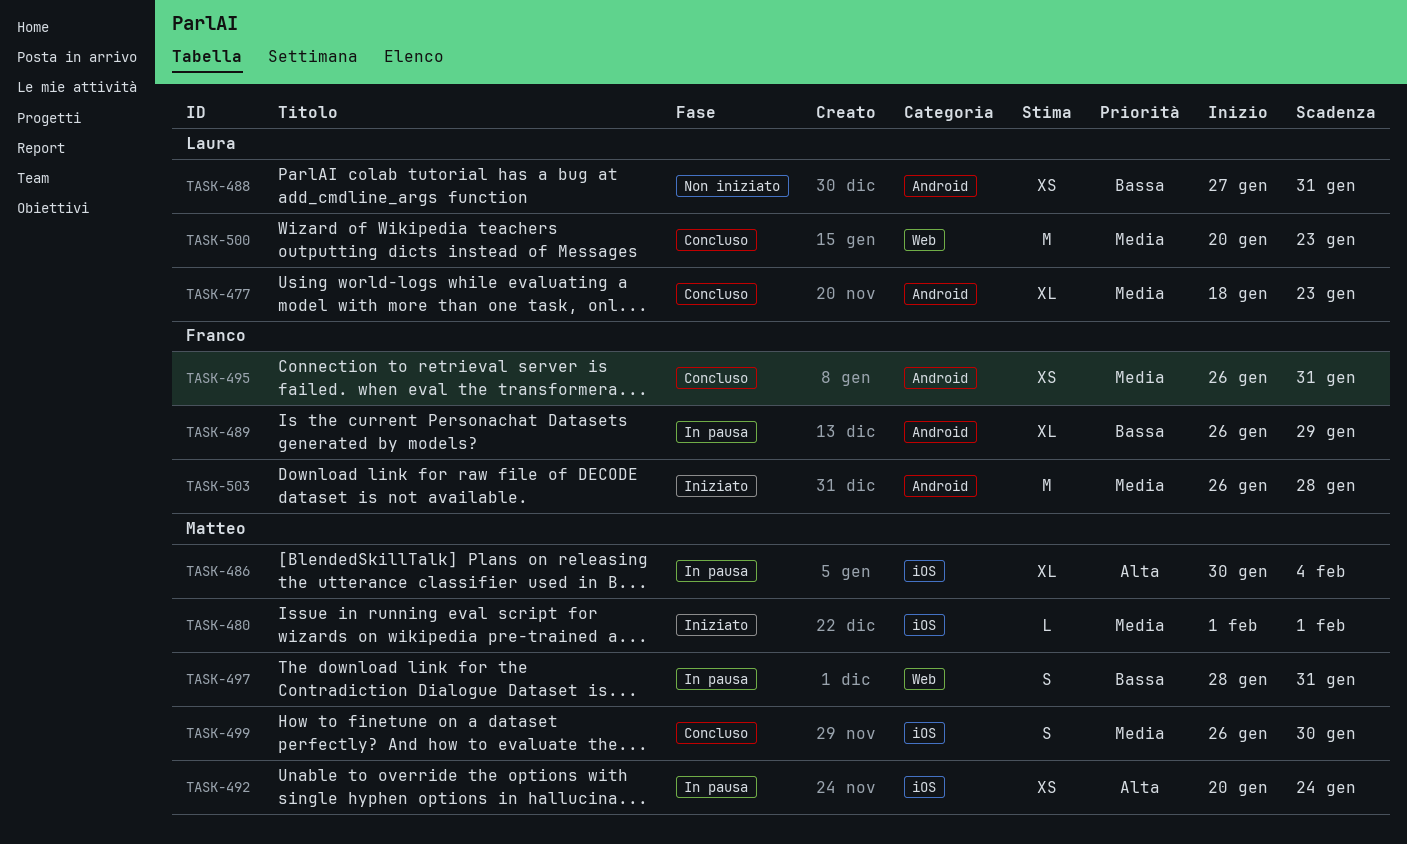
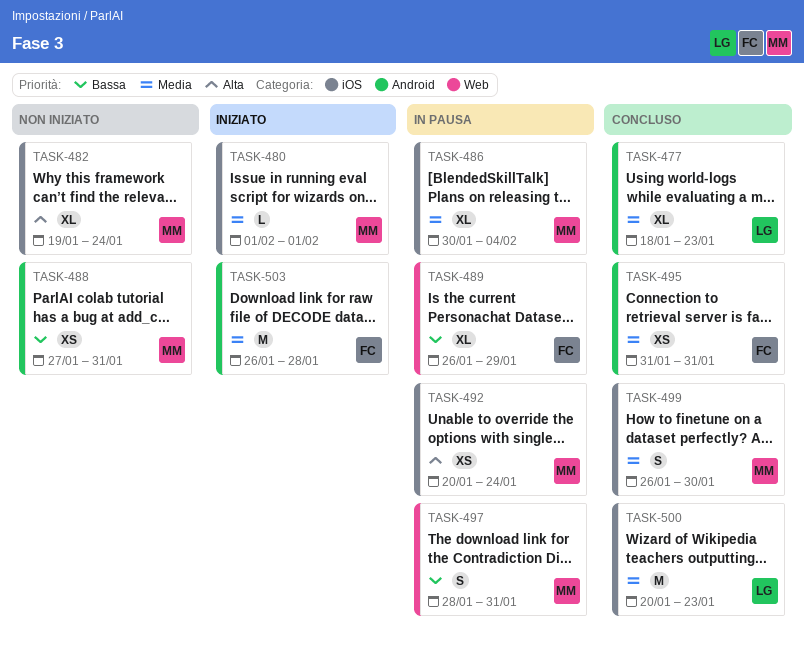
TASK-482: none -> present
TASK-486, priority: Alta -> Media
TASK-488, owner: Laura -> Matteo
TASK-489, label: Android -> Web
TASK-495, start: Jan 26 -> Jan 31
TASK-500, label: Web -> iOS

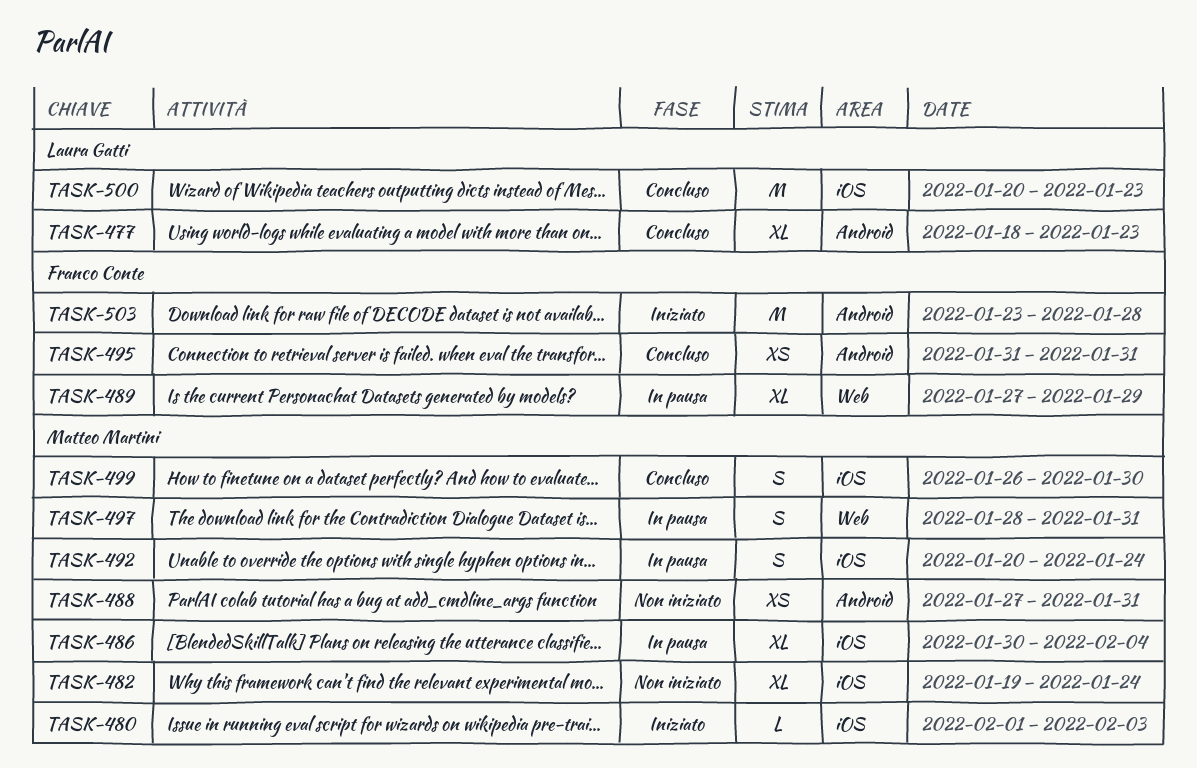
TASK-480, due: Feb 1 -> Feb 3
TASK-489, start: Jan 26 -> Jan 27
TASK-492, estimate: XS -> S
TASK-503, start: Jan 26 -> Jan 23

